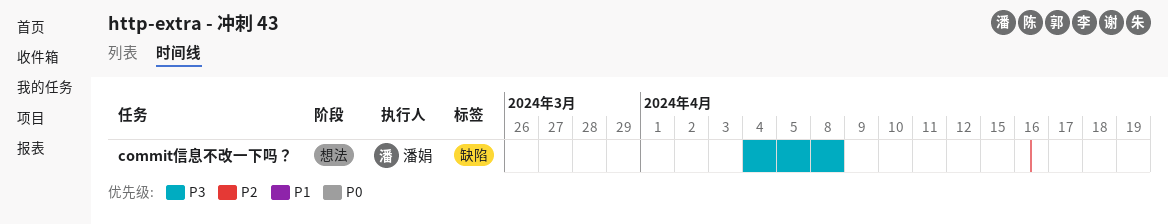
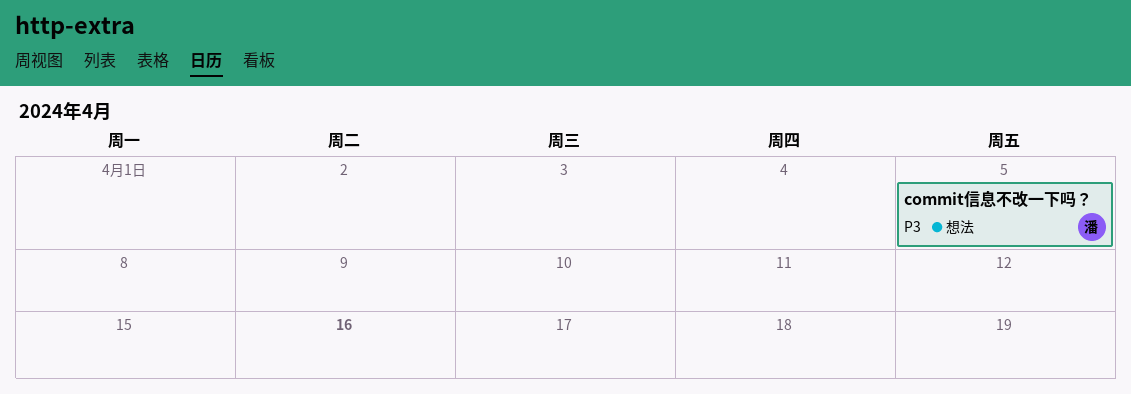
commit信息不改一下吗？, due: Apr 8 -> Apr 5

